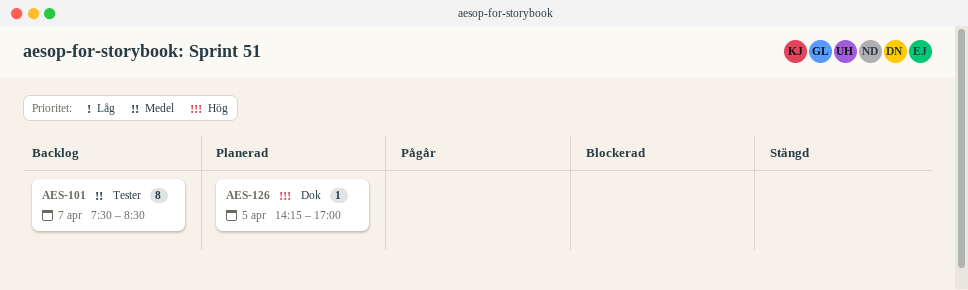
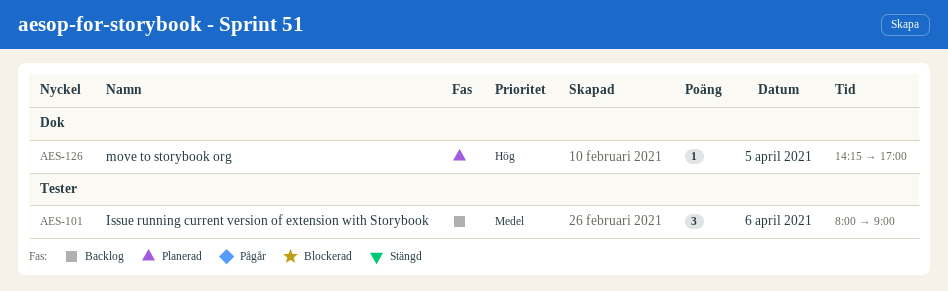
AES-101, estimate: 8 -> 3
AES-101, day: Apr 7 -> Apr 6
AES-101, begins: 07:30 -> 08:00
AES-101, ends: 08:30 -> 09:00

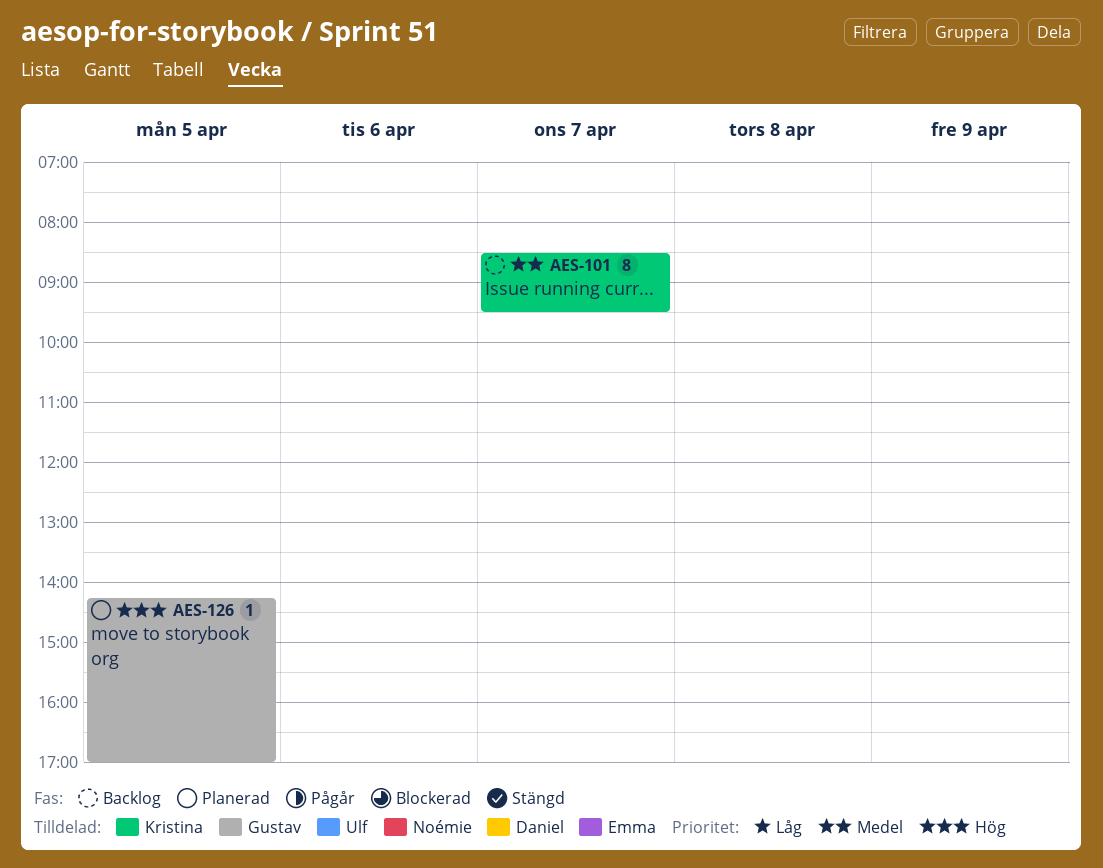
AES-101, estimate: 3 -> 8
AES-101, day: Apr 6 -> Apr 7
AES-101, begins: 08:00 -> 08:30
AES-101, ends: 09:00 -> 09:30

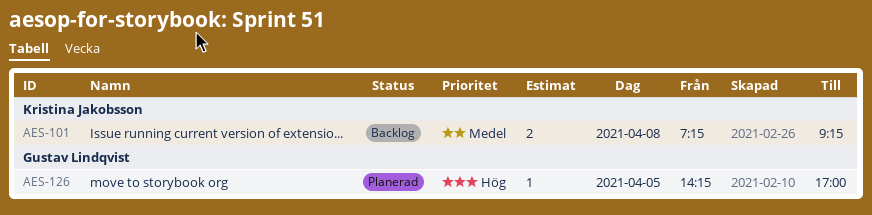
AES-101, estimate: 8 -> 2
AES-101, day: Apr 7 -> Apr 8
AES-101, begins: 08:30 -> 07:15
AES-101, ends: 09:30 -> 09:15

